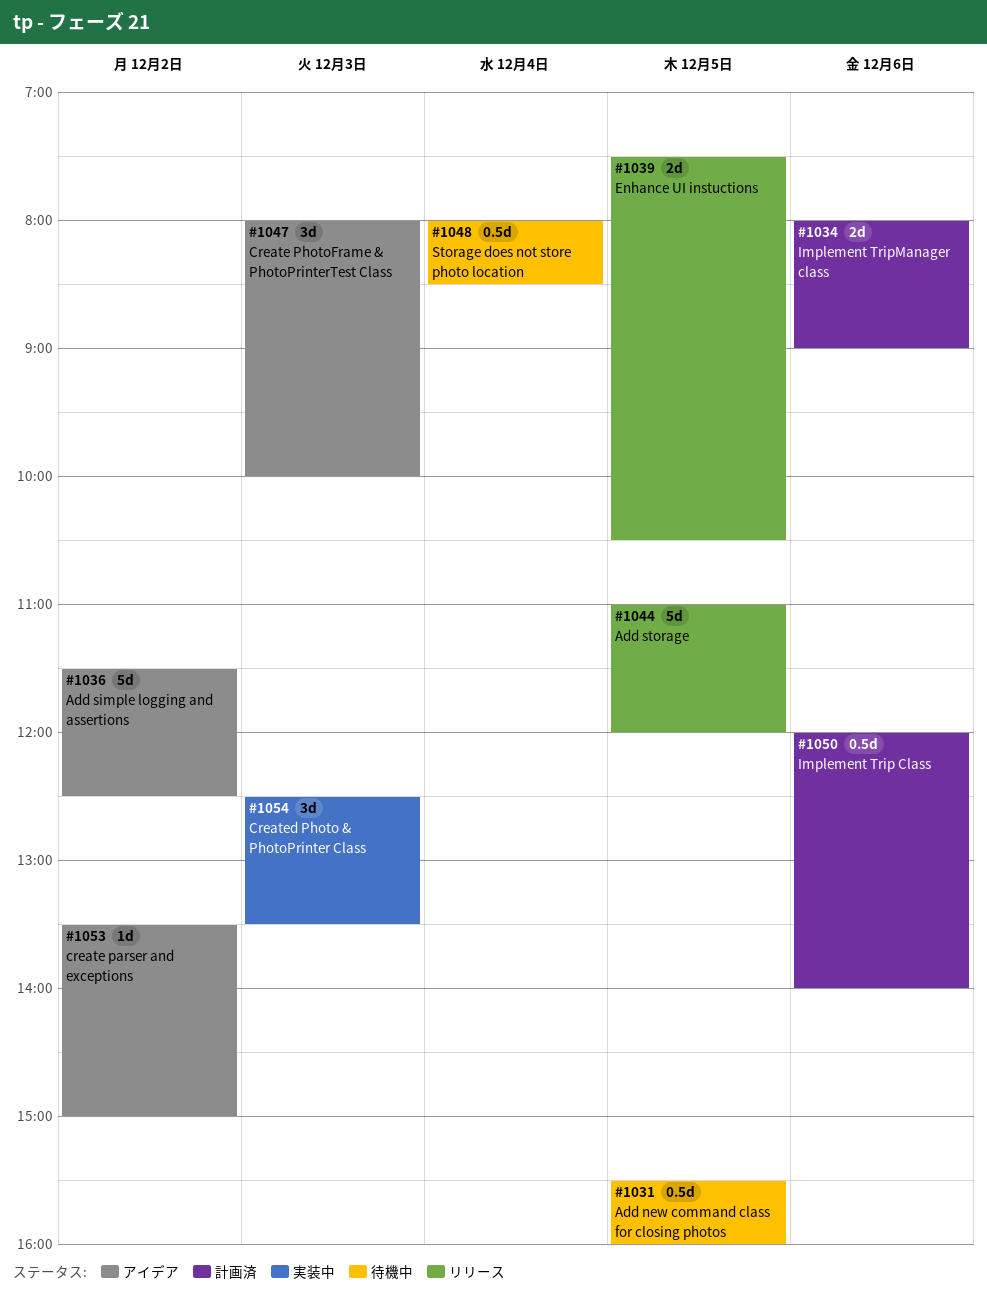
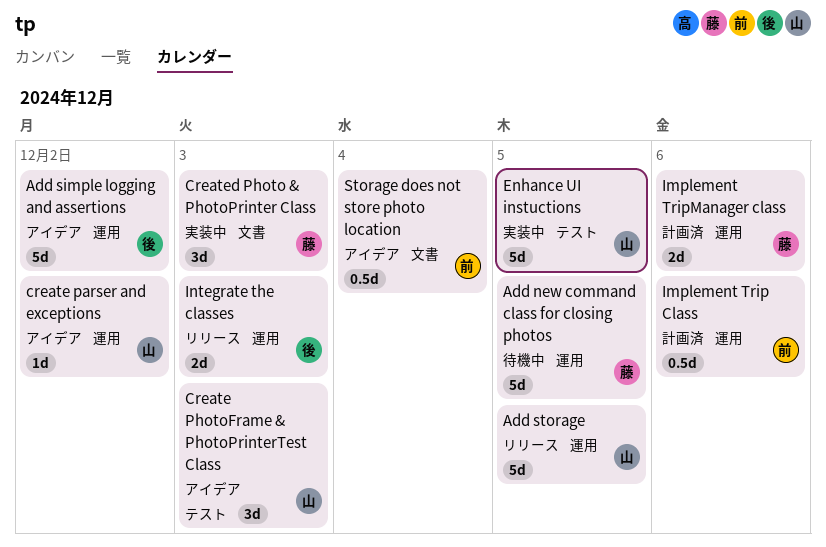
Add new command class for closing photos, estimate: 0.5d -> 5d
Enhance UI instuctions, status: リリース -> 実装中
Enhance UI instuctions, estimate: 2d -> 5d
Integrate the classes: none -> present
Storage does not store photo location, status: 待機中 -> アイデア

